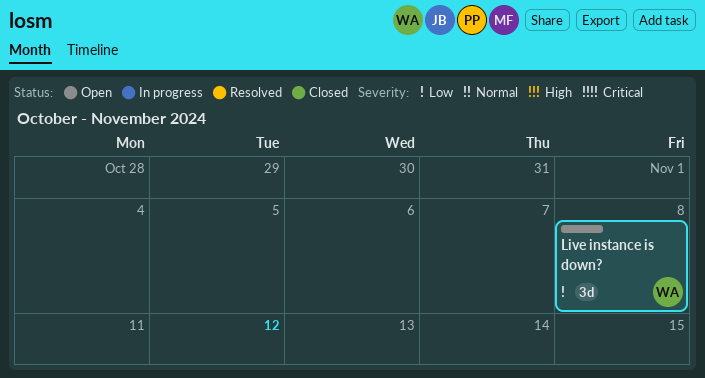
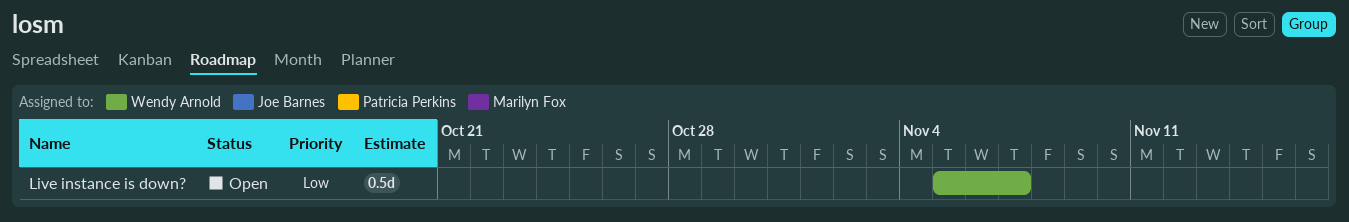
Live instance is down?, estimate: 3d -> 0.5d
Live instance is down?, due: Nov 8 -> Nov 7

